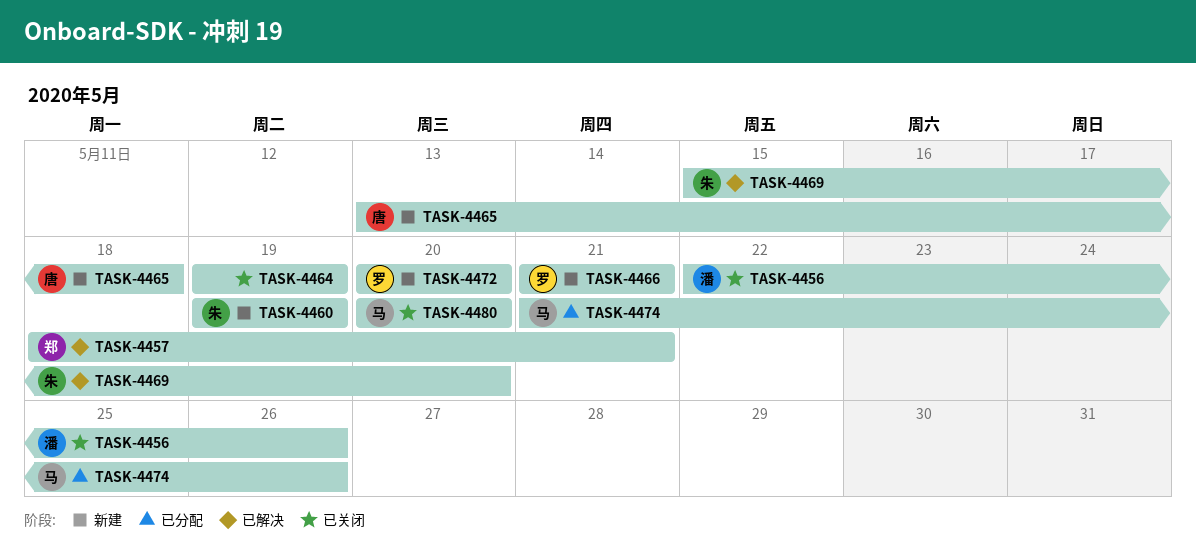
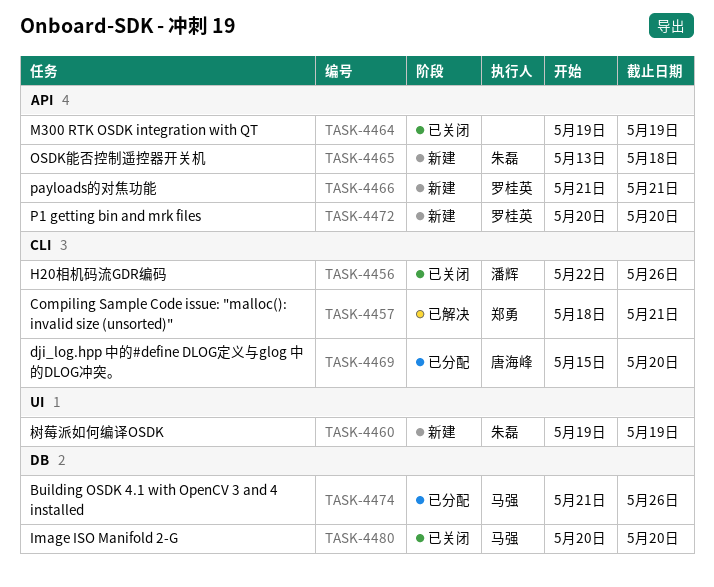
TASK-4465, owner: 唐海峰 -> 朱磊
TASK-4469, status: 已解决 -> 已分配
TASK-4469, owner: 朱磊 -> 唐海峰

